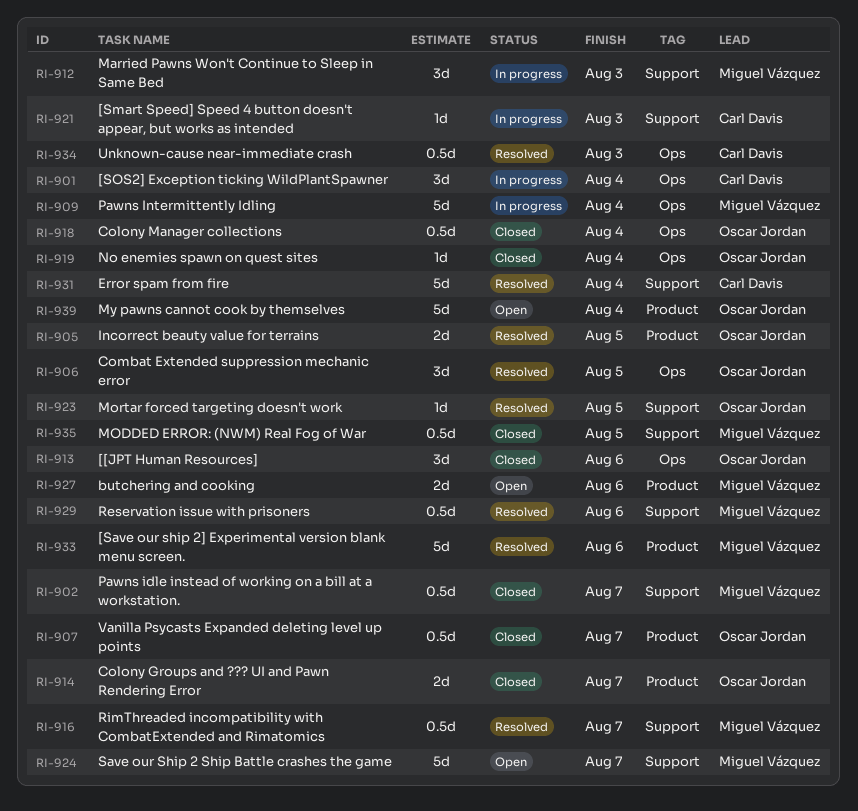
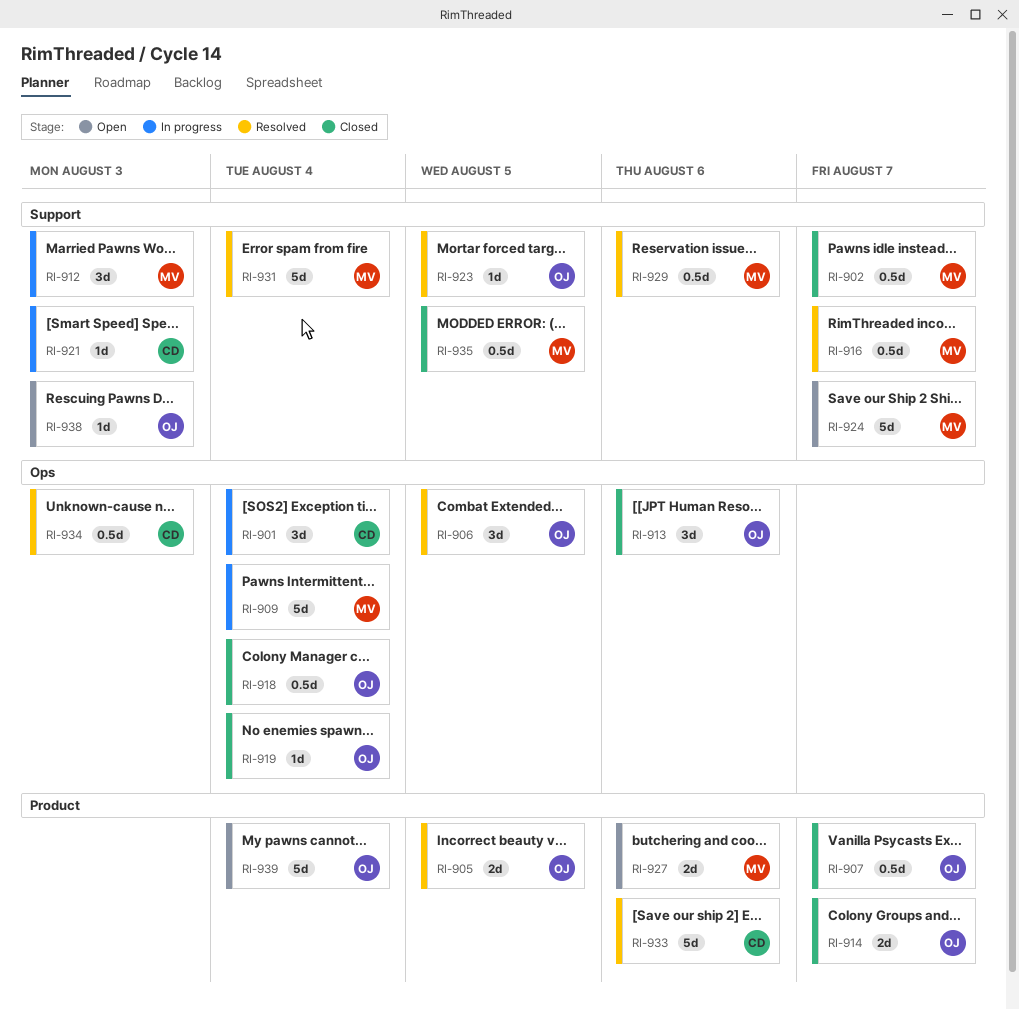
RI-931, owner: Carl Davis -> Miguel Vázquez
RI-933, owner: Miguel Vázquez -> Carl Davis
RI-938: none -> present

